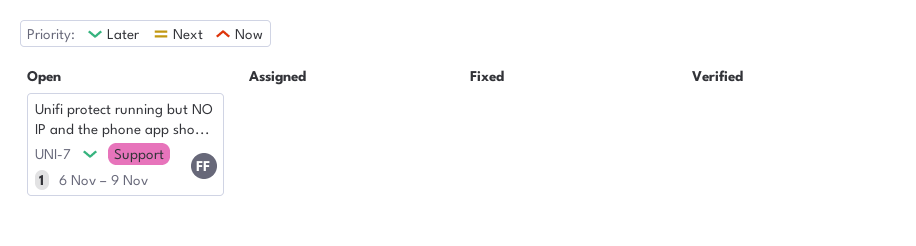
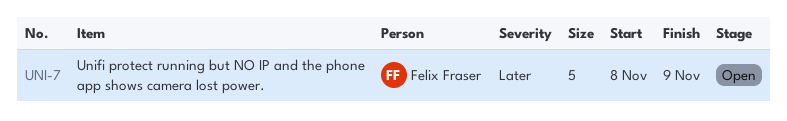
UNI-7, estimate: 1 -> 5
UNI-7, start: Nov 6 -> Nov 8

